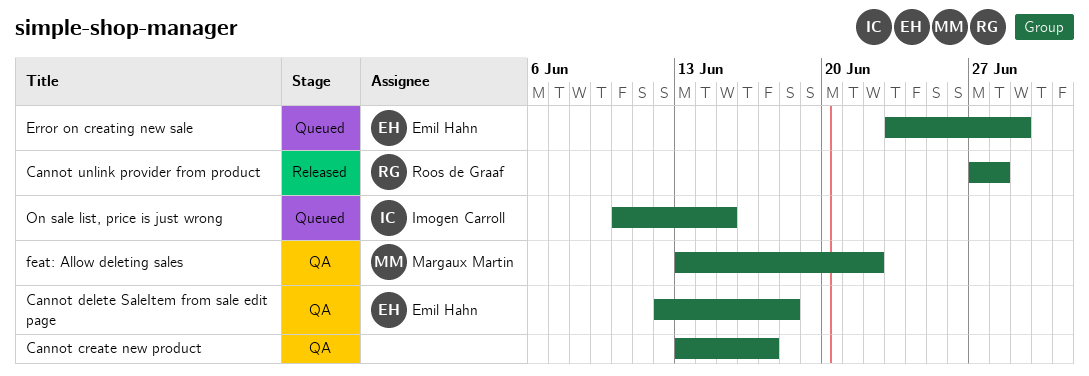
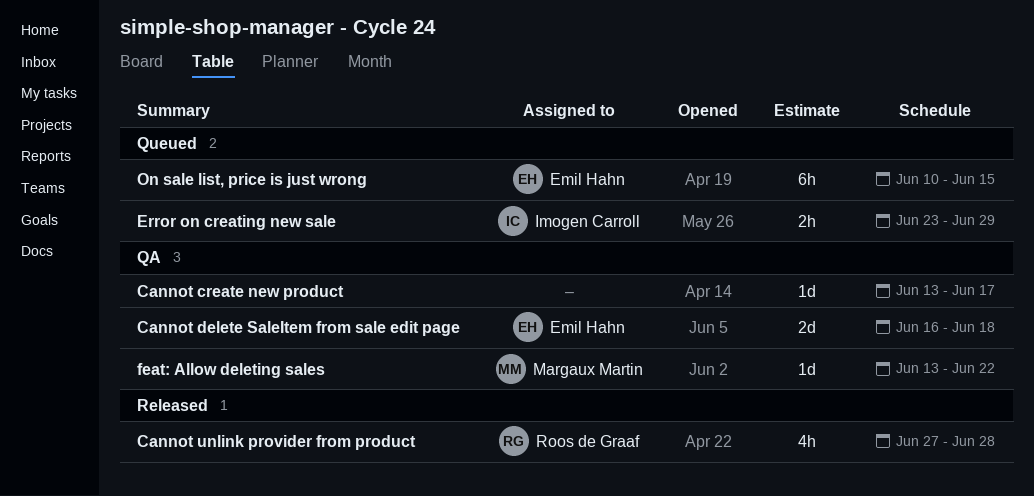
Cannot delete SaleItem from sale edit page, start: Jun 12 -> Jun 16
Error on creating new sale, owner: Emil Hahn -> Imogen Carroll
On sale list, price is just wrong, owner: Imogen Carroll -> Emil Hahn

